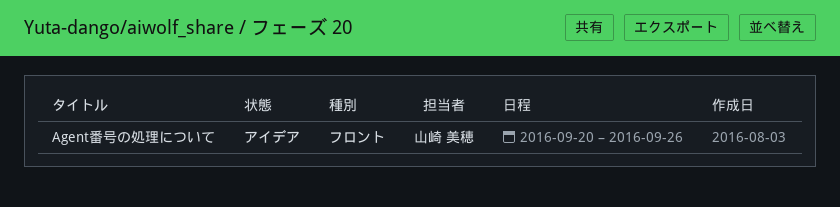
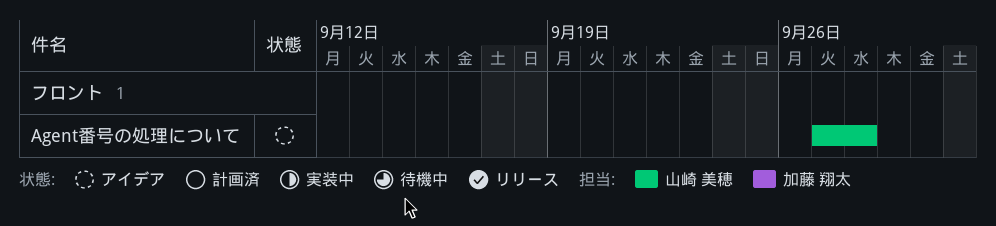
Agent番号の処理について, start: Sep 20 -> Sep 27
Agent番号の処理について, due: Sep 26 -> Sep 28

